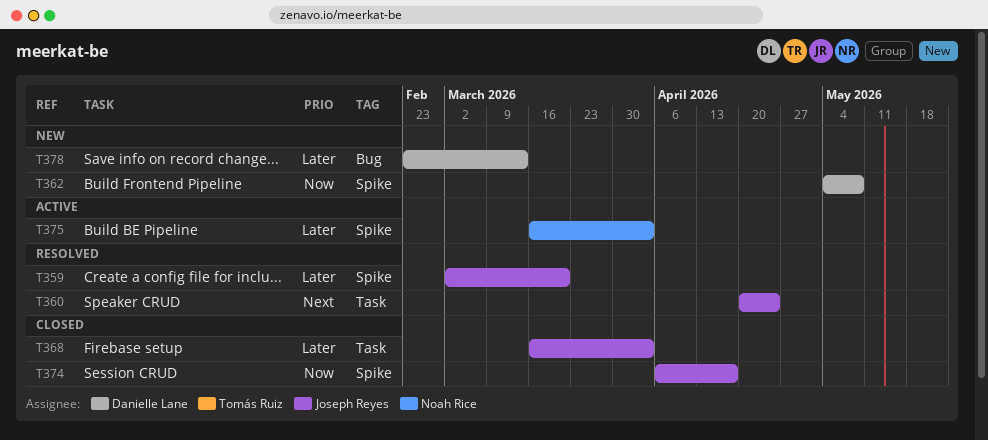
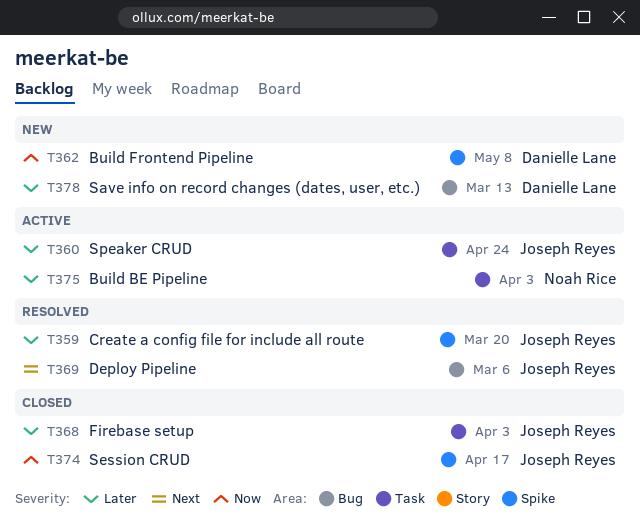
T360, status: Resolved -> Active
T360, priority: Next -> Later
T369: none -> present
T375, label: Spike -> Task

